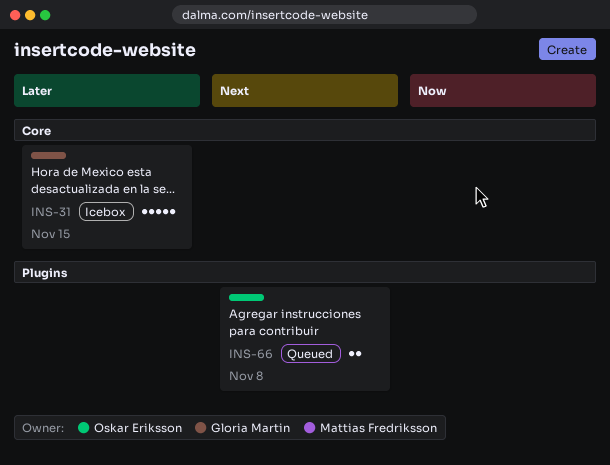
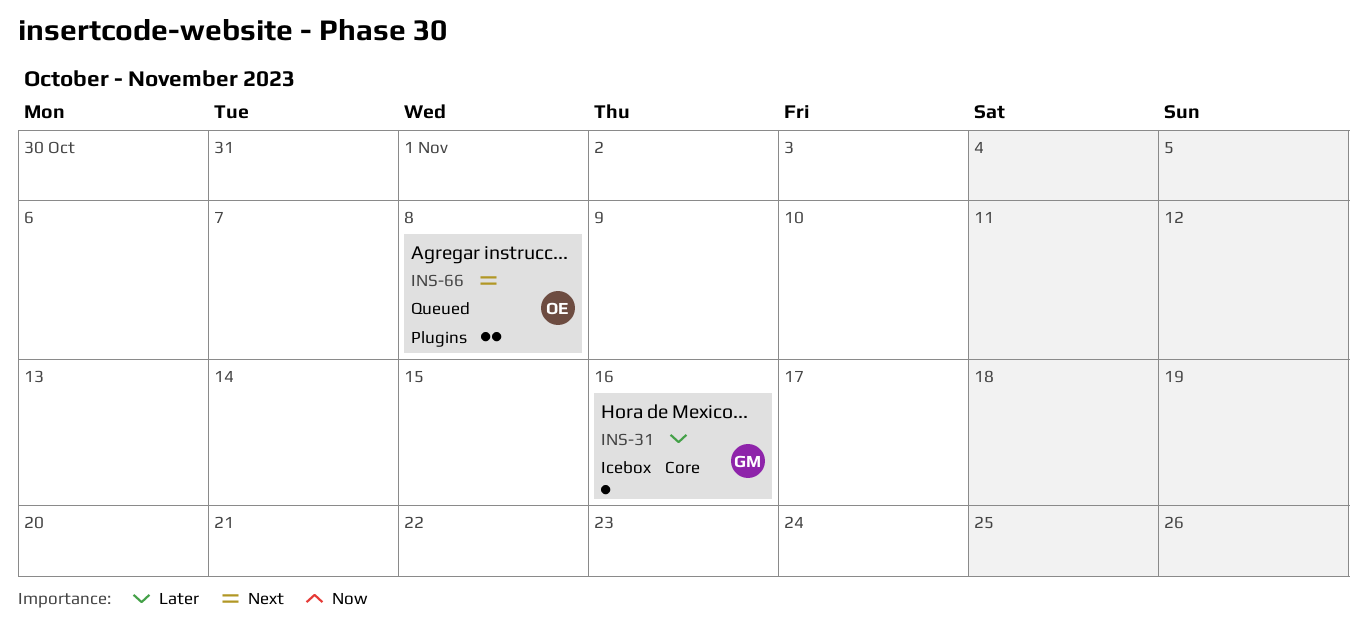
INS-31, estimate: 5 -> 1
INS-31, due: Nov 15 -> Nov 16

